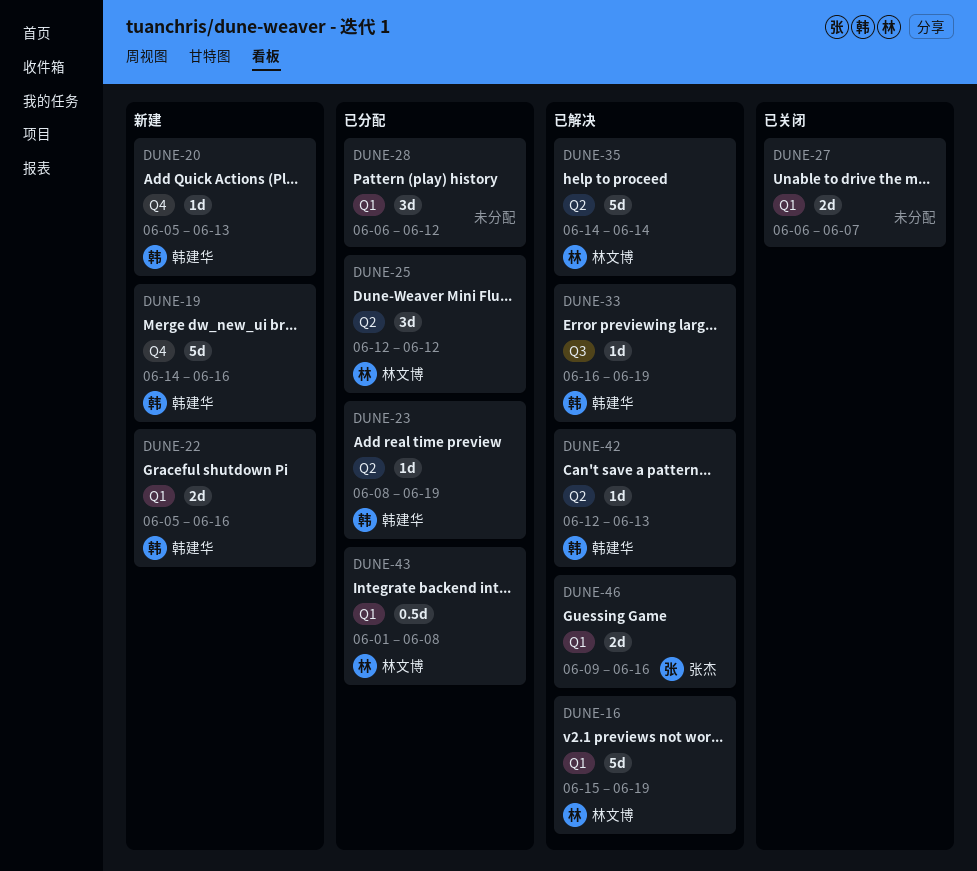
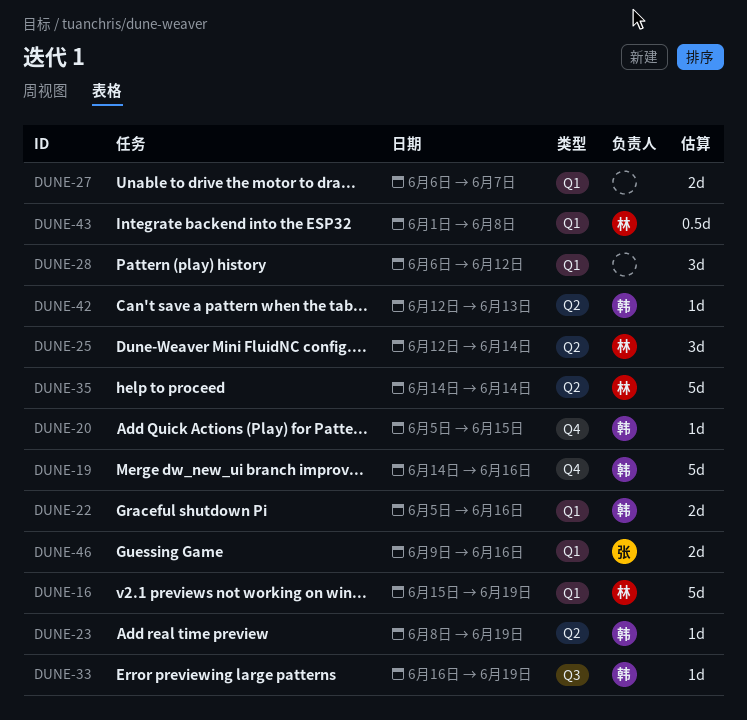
DUNE-20, due: Jun 13 -> Jun 15
DUNE-25, due: Jun 12 -> Jun 14

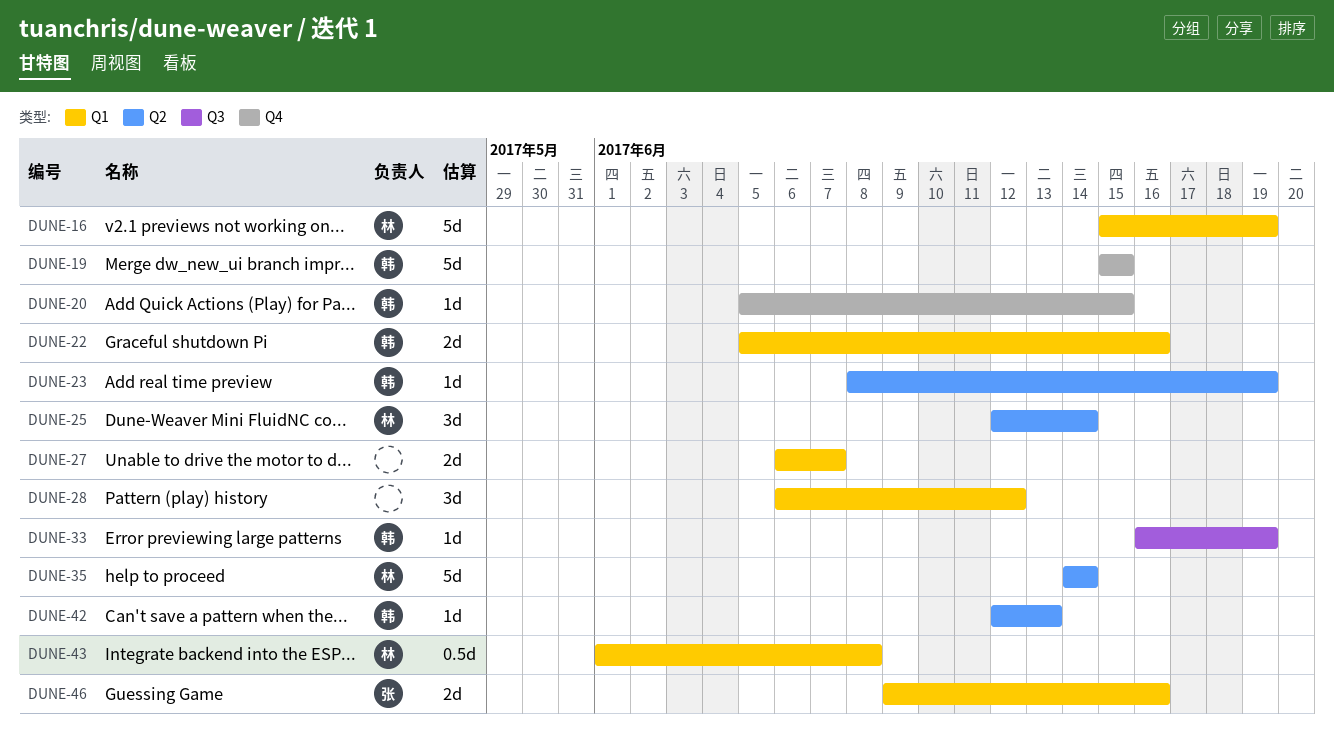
DUNE-19, start: Jun 14 -> Jun 15
DUNE-19, due: Jun 16 -> Jun 15

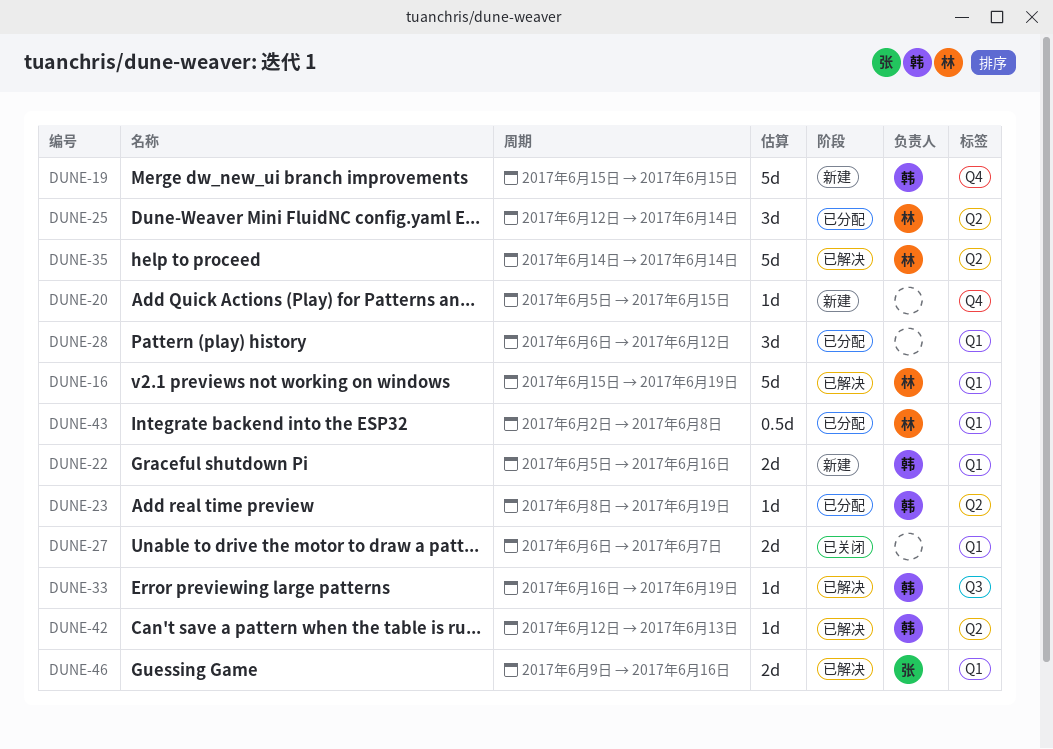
DUNE-20, owner: 韩 -> none
DUNE-43, start: Jun 1 -> Jun 2

